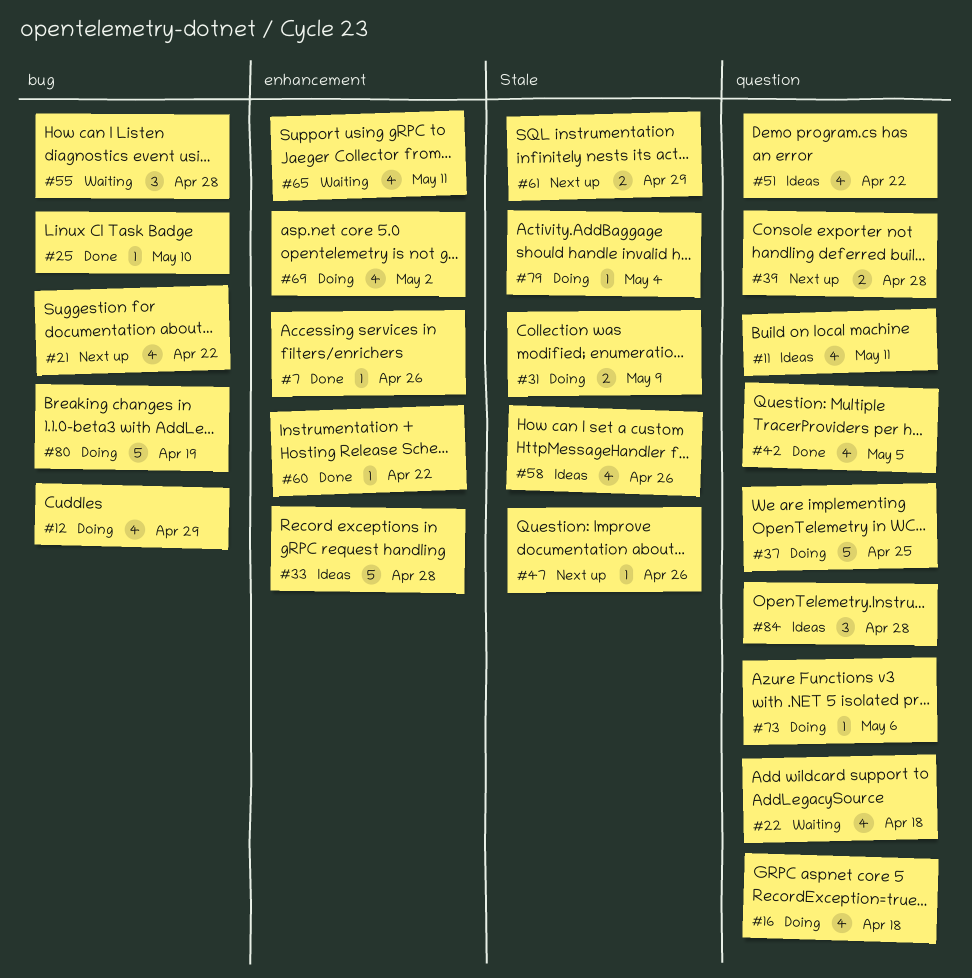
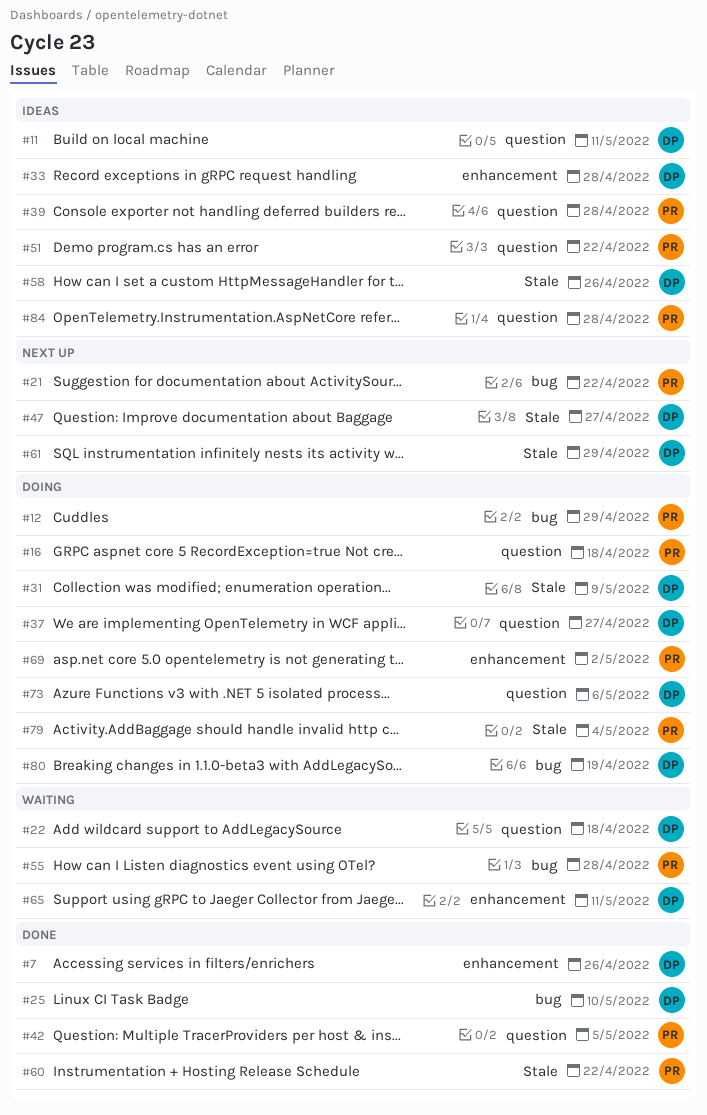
#37, due: Apr 25 -> Apr 27
#39, status: Next up -> Ideas
#47, due: Apr 26 -> Apr 27
#60, label: enhancement -> Stale

